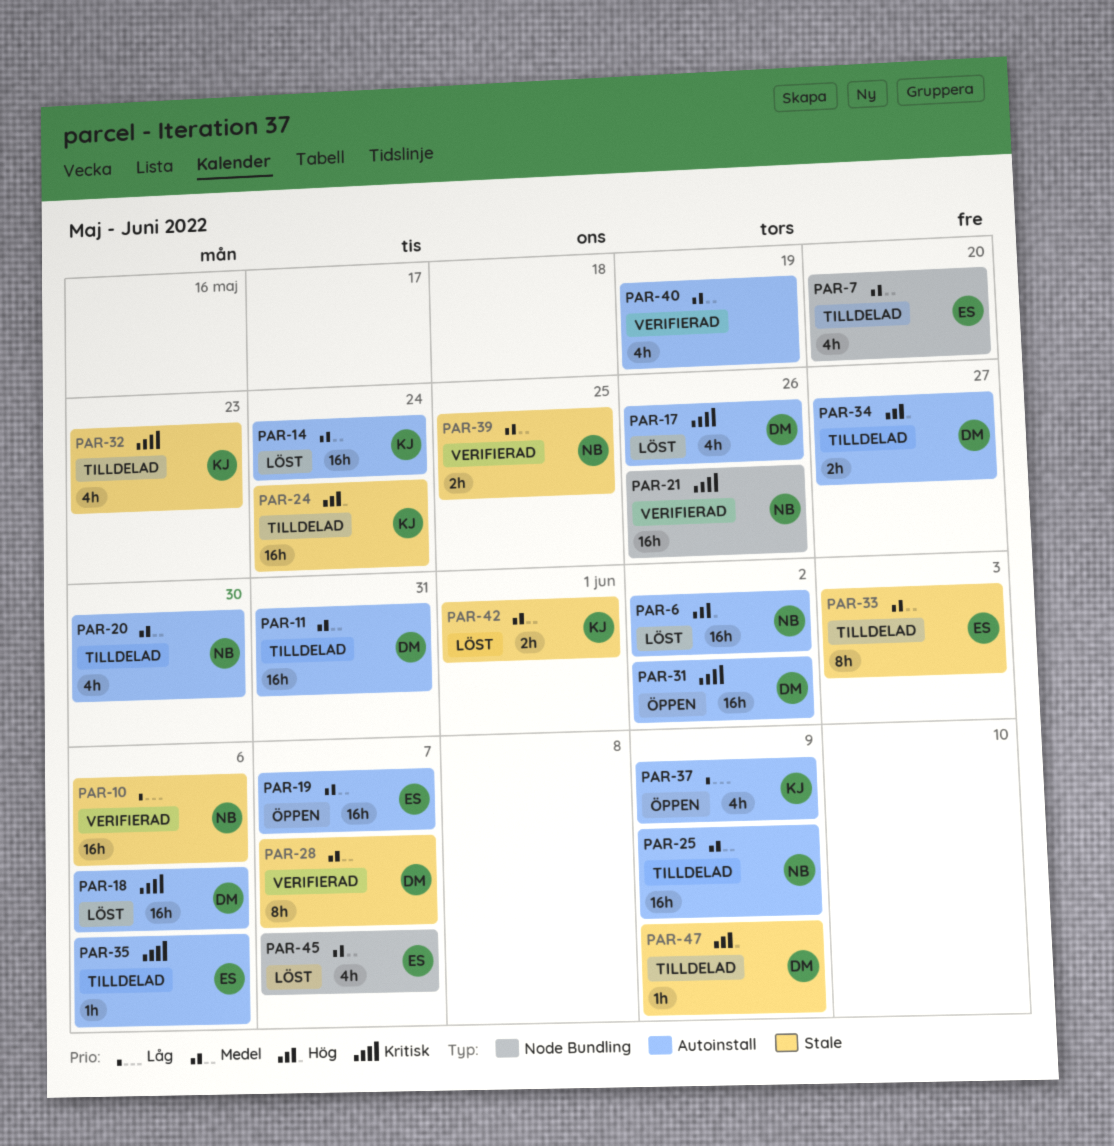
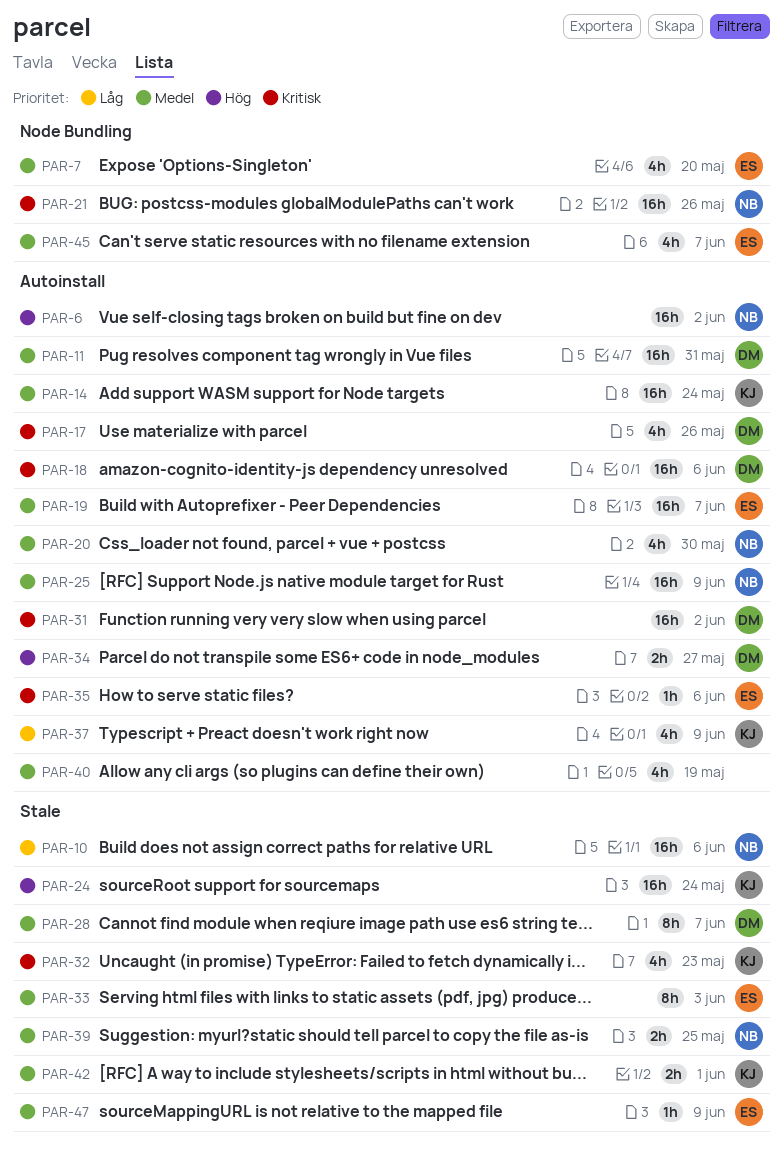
PAR-47, owner: DM -> ES
PAR-47, priority: Hög -> Medel

